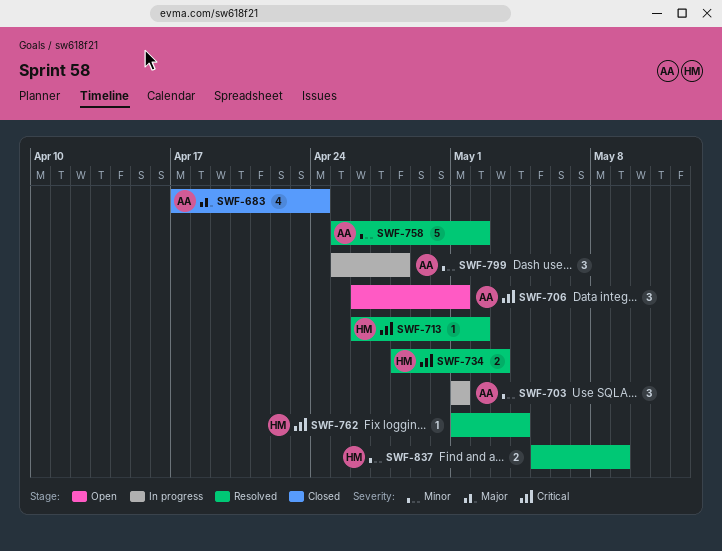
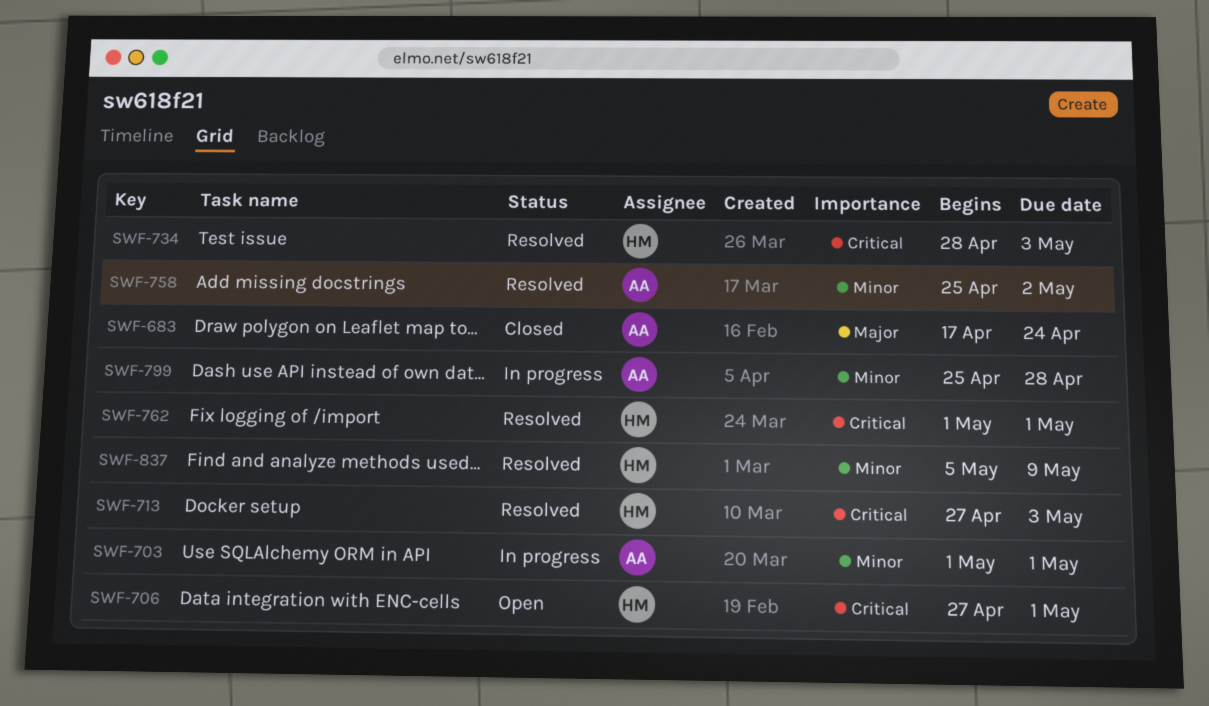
SWF-706, owner: AA -> HM
SWF-706, start: Apr 26 -> Apr 27
SWF-713, start: Apr 26 -> Apr 27
SWF-713, due: May 2 -> May 3
SWF-762, due: May 4 -> May 1

